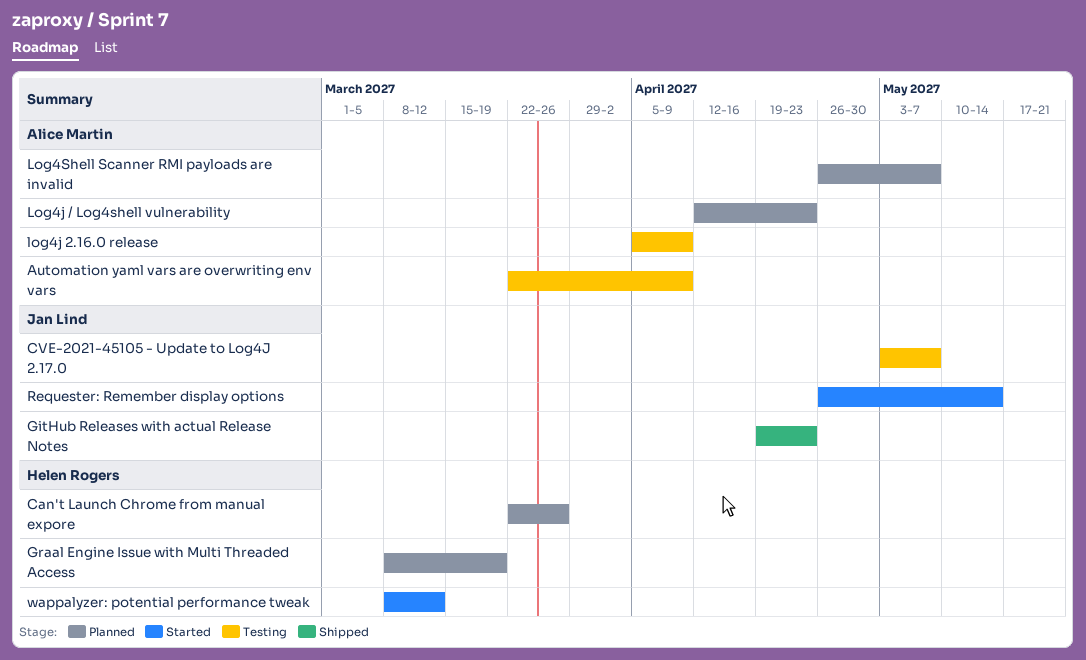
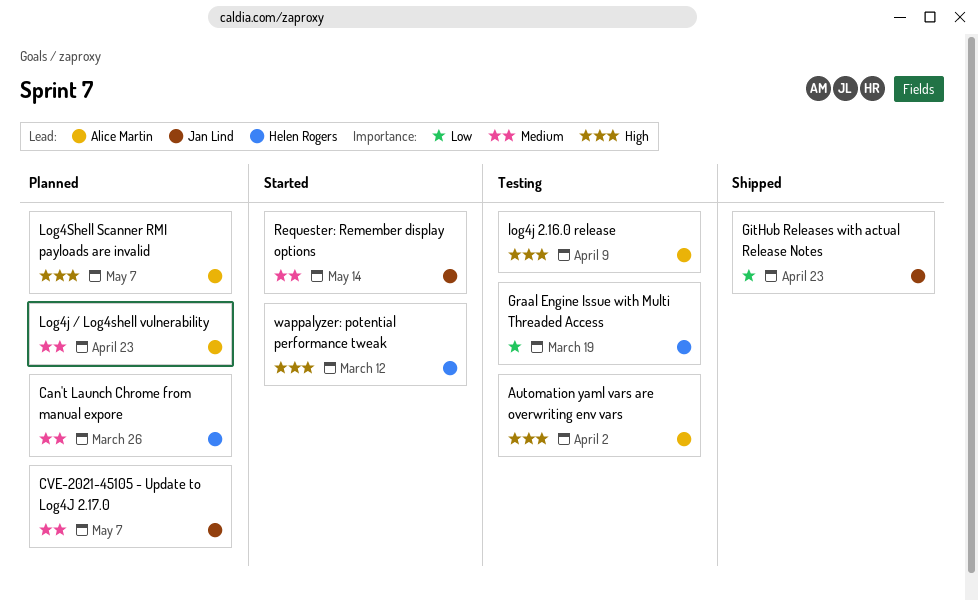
Automation yaml vars are overwriting env vars, due: Apr 9 -> Apr 2
CVE-2021-45105 - Update to Log4J 2.17.0, status: Testing -> Planned
Graal Engine Issue with Multi Threaded Access, status: Planned -> Testing

